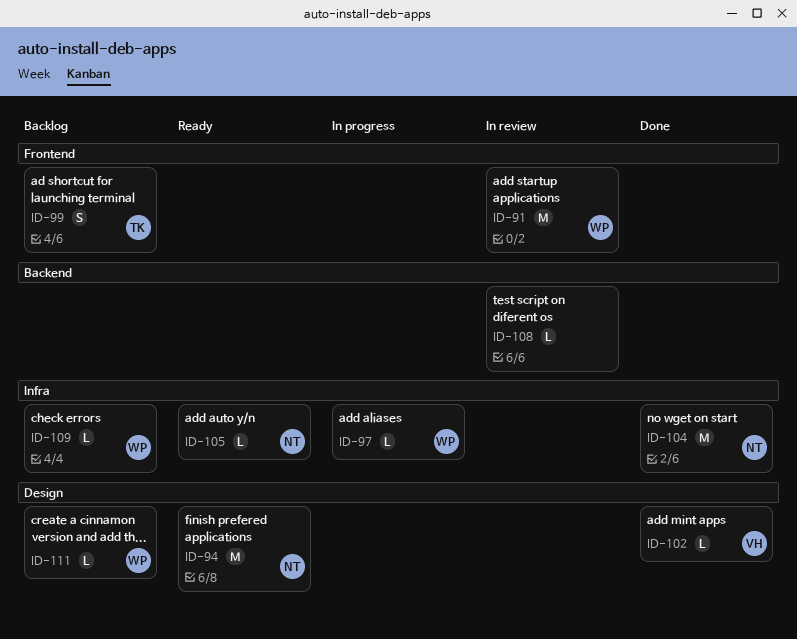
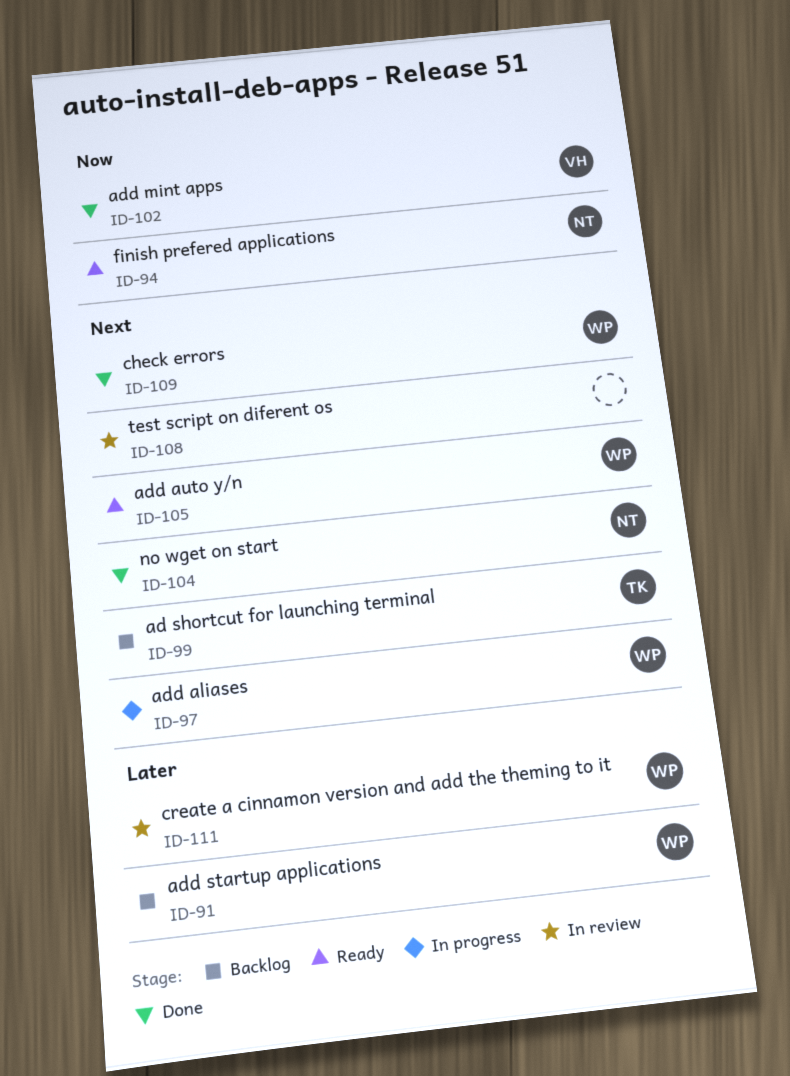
ID-91, status: In review -> Backlog
ID-105, owner: NT -> WP
ID-109, status: Backlog -> Done
ID-111, status: Backlog -> In review

